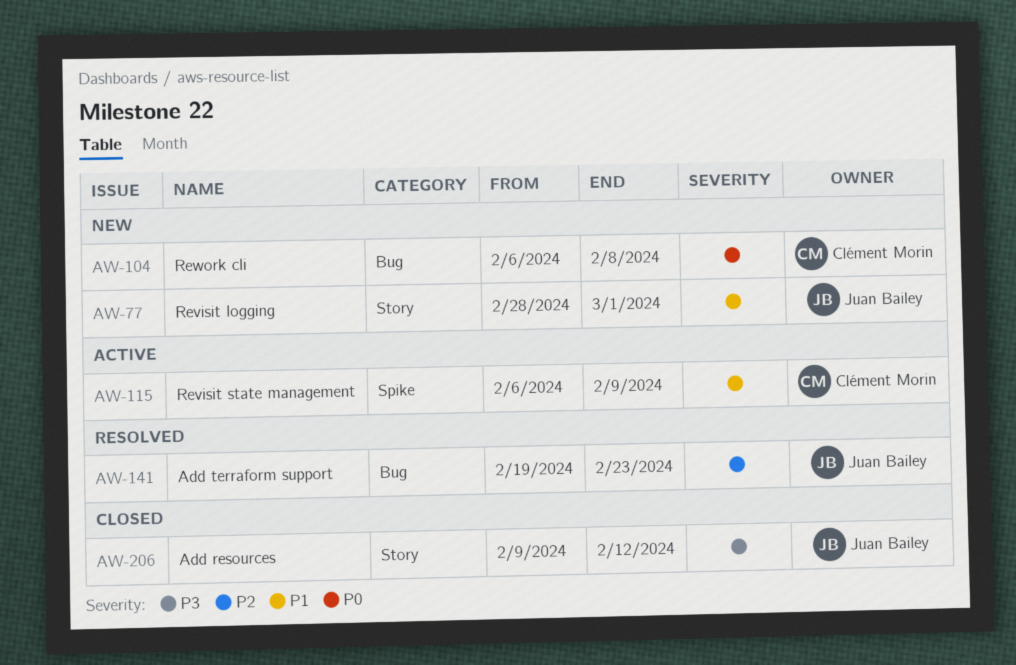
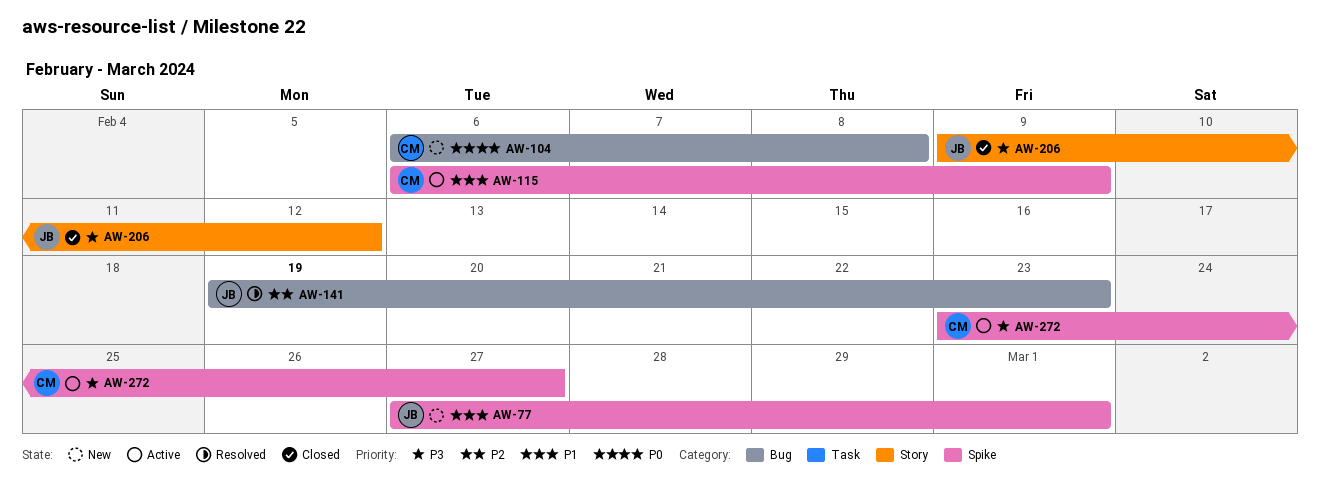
AW-77, label: Story -> Spike
AW-77, start: Feb 28 -> Feb 27
AW-272: none -> present

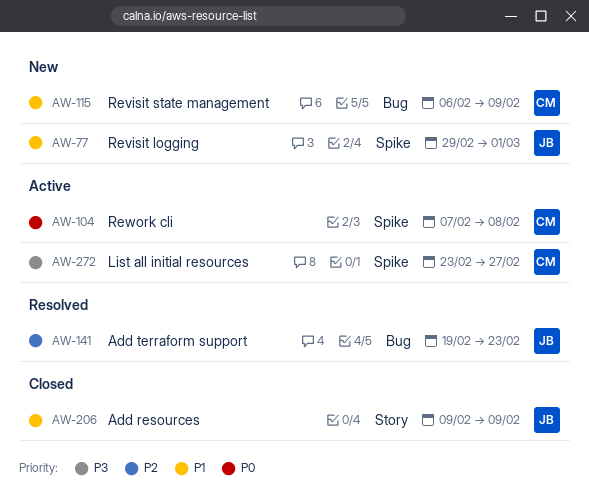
AW-77, start: Feb 27 -> Feb 29
AW-104, status: New -> Active
AW-104, label: Bug -> Spike
AW-104, start: Feb 6 -> Feb 7
AW-115, status: Active -> New
AW-115, label: Spike -> Bug
AW-206, priority: P3 -> P1
AW-206, due: Feb 12 -> Feb 9

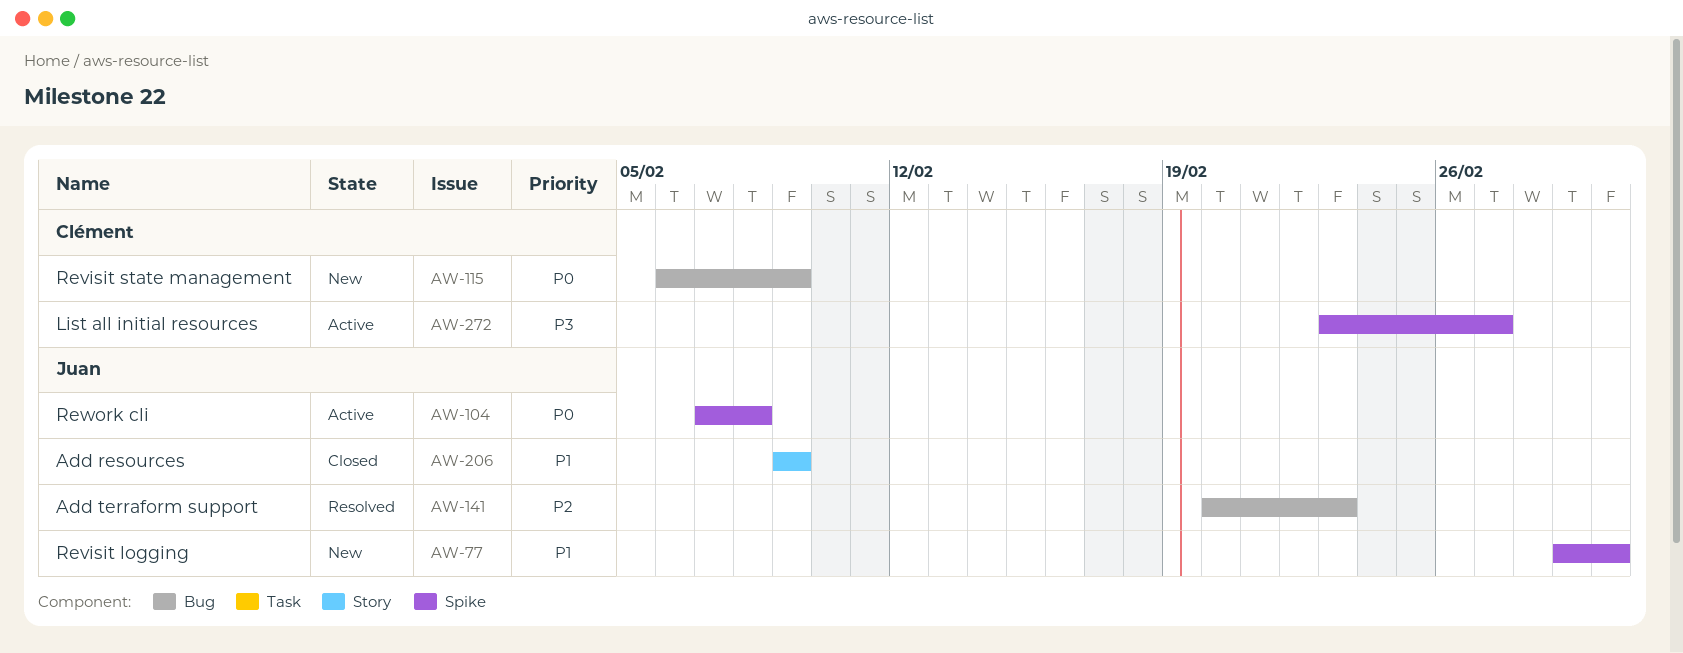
AW-104, owner: Clément -> Juan
AW-115, priority: P1 -> P0
AW-141, start: Feb 19 -> Feb 20

